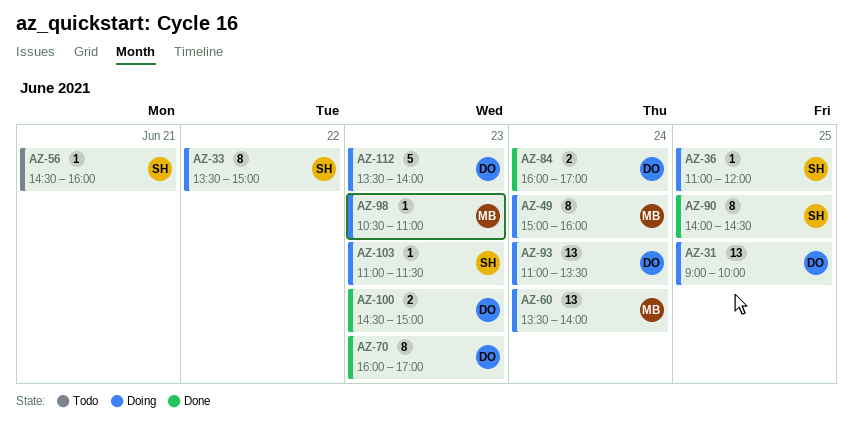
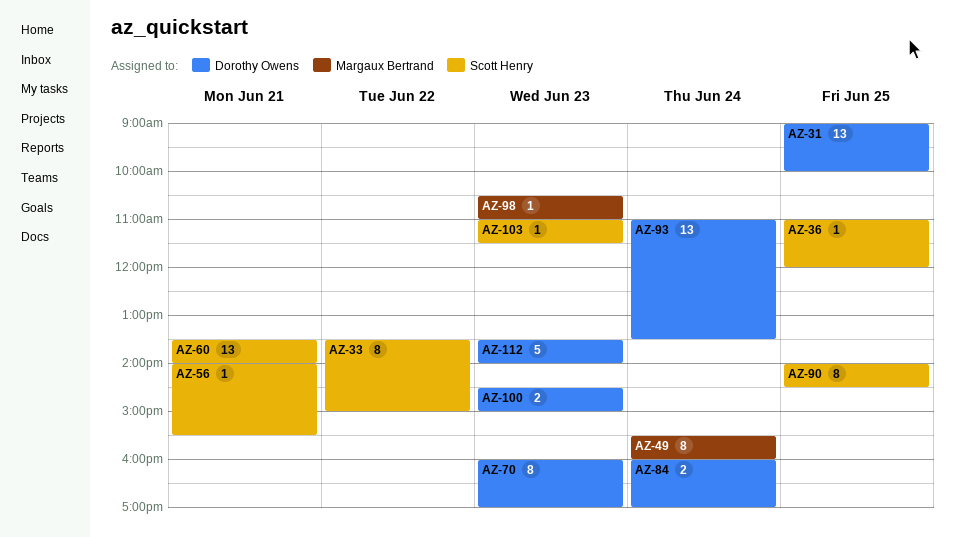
AZ-49, begins: 15:00 -> 15:30
AZ-56, begins: 14:30 -> 14:00
AZ-56, ends: 16:00 -> 15:30
AZ-60, owner: Margaux Bertrand -> Scott Henry
AZ-60, day: Jun 24 -> Jun 21

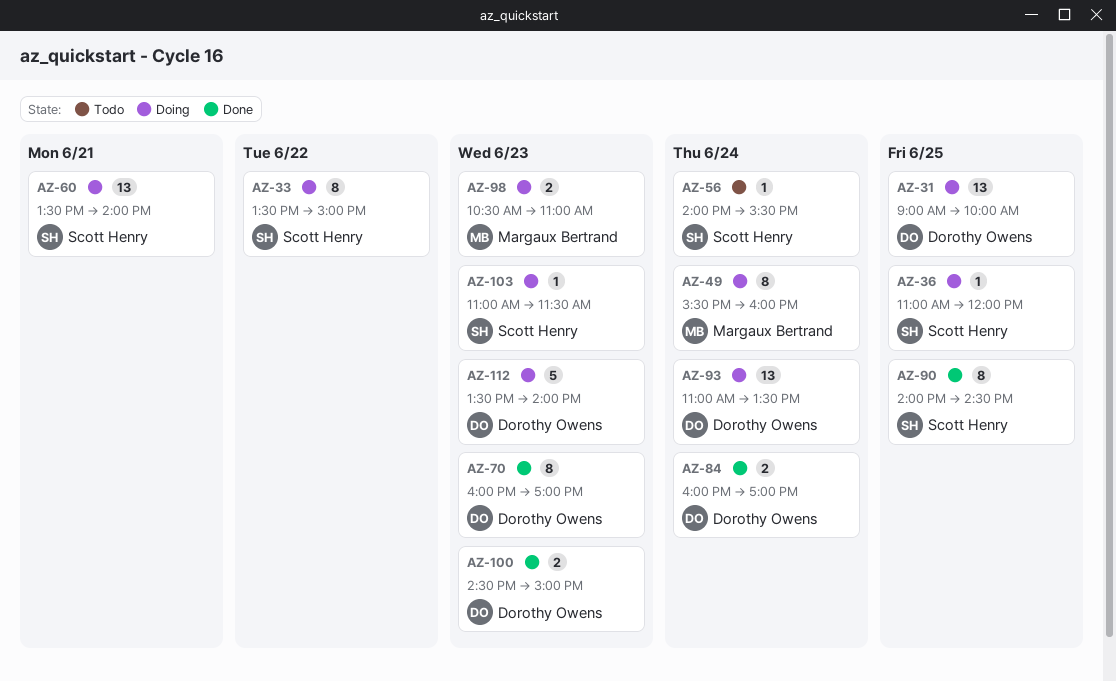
AZ-56, day: Jun 21 -> Jun 24
AZ-98, estimate: 1 -> 2

